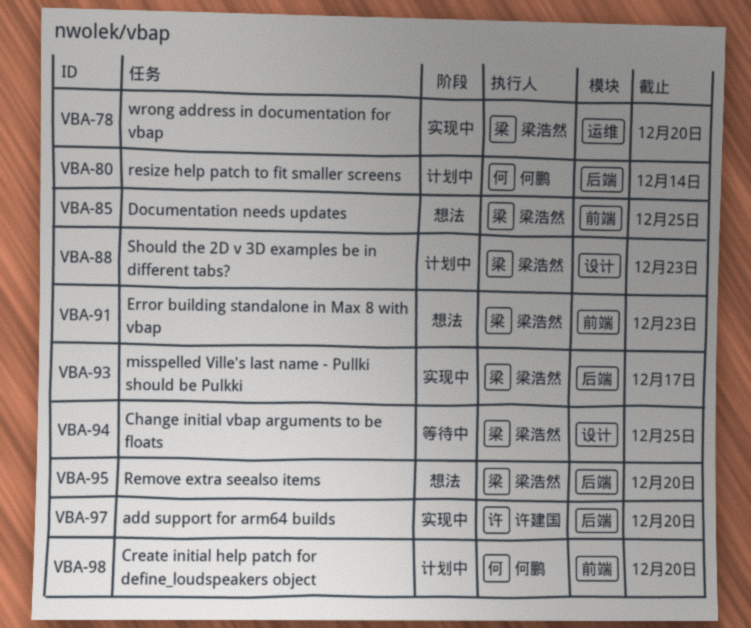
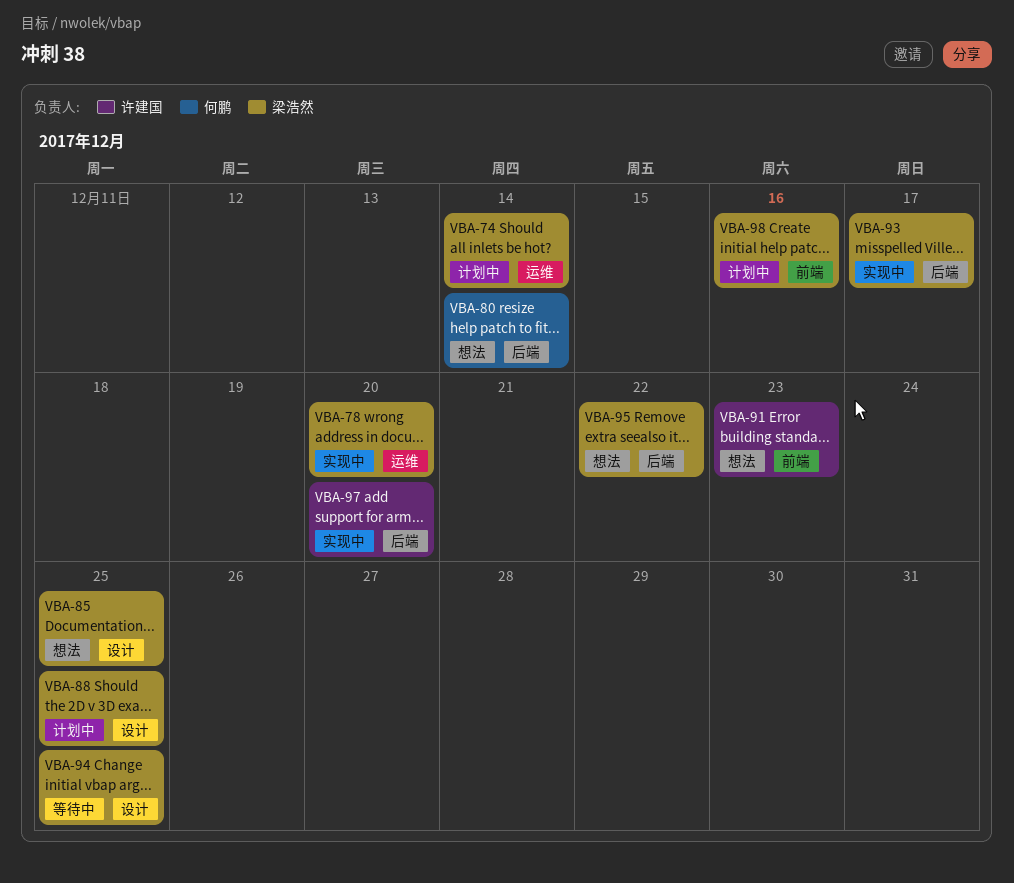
VBA-74: none -> present
VBA-80, status: 计划中 -> 想法
VBA-85, label: 前端 -> 设计
VBA-88, due: Dec 23 -> Dec 25
VBA-91, owner: 梁浩然 -> 许建国
VBA-95, due: Dec 20 -> Dec 22
VBA-98, owner: 何鹏 -> 梁浩然
VBA-98, due: Dec 20 -> Dec 16

